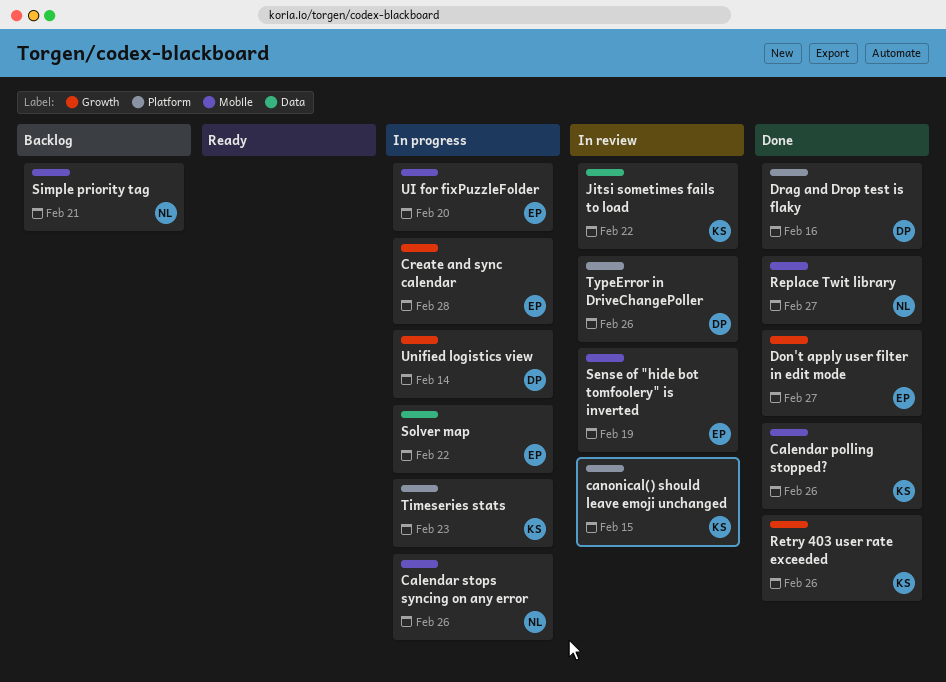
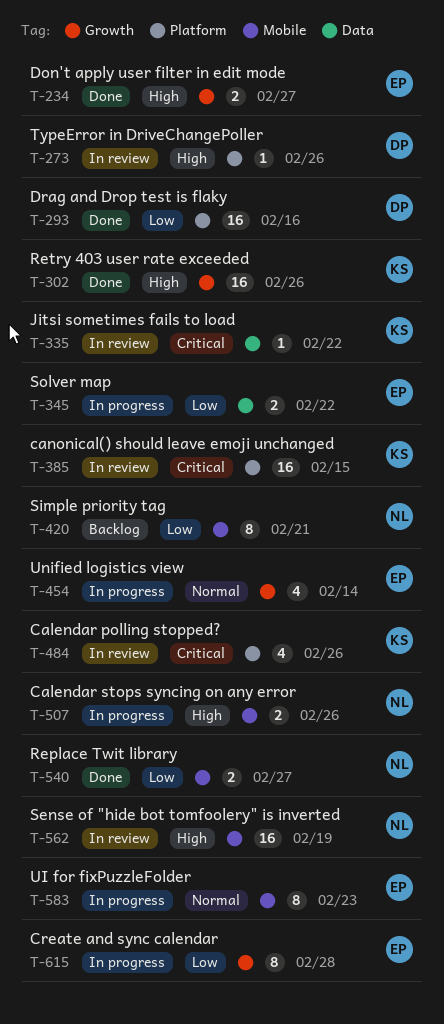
Calendar polling stopped?, status: Done -> In review
Calendar polling stopped?, label: Mobile -> Platform
Sense of "hide bot tomfoolery" is inverted, owner: EP -> NL
Timeseries stats: present -> none
UI for fixPuzzleFolder, due: Feb 20 -> Feb 23
Unified logistics view, owner: DP -> EP

